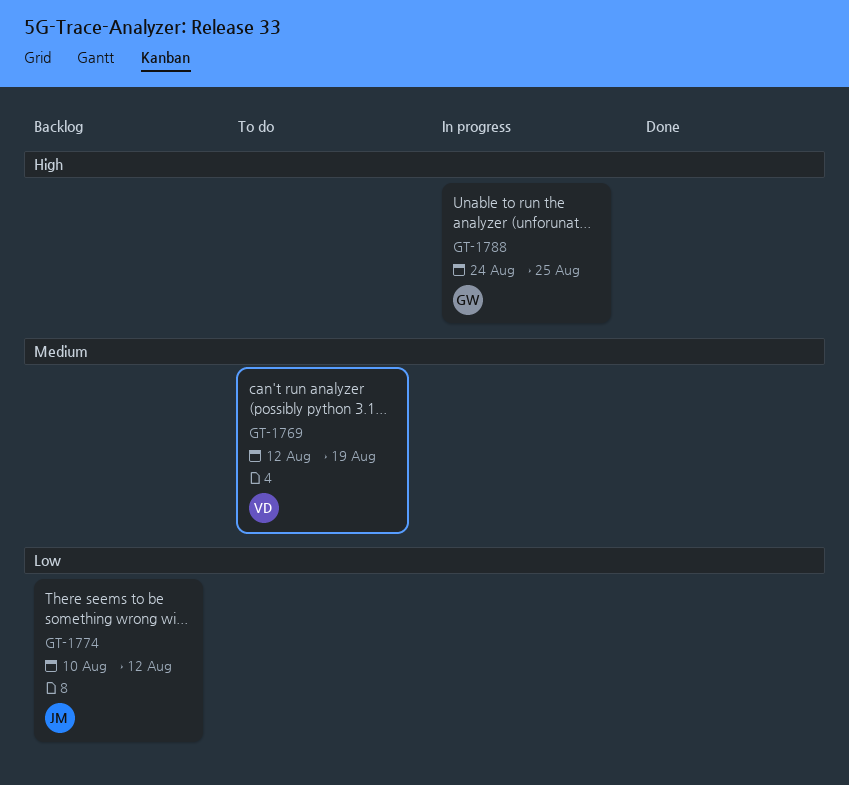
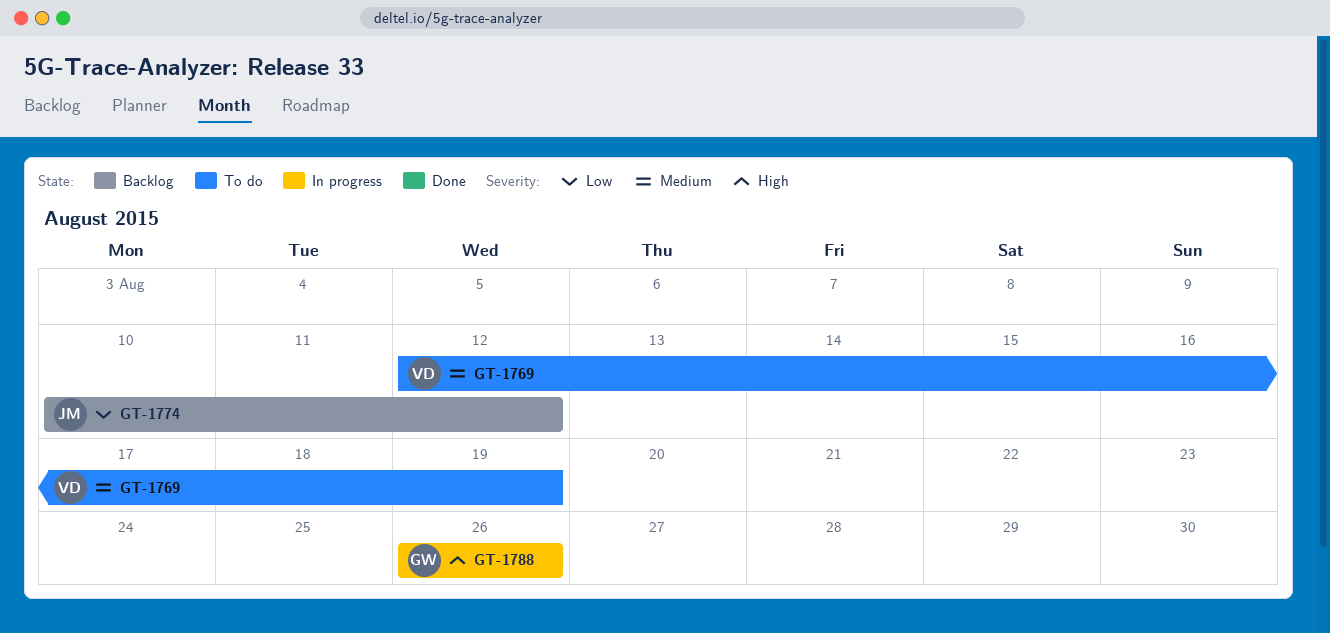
GT-1788, start: Aug 24 -> Aug 26
GT-1788, due: Aug 25 -> Aug 26

